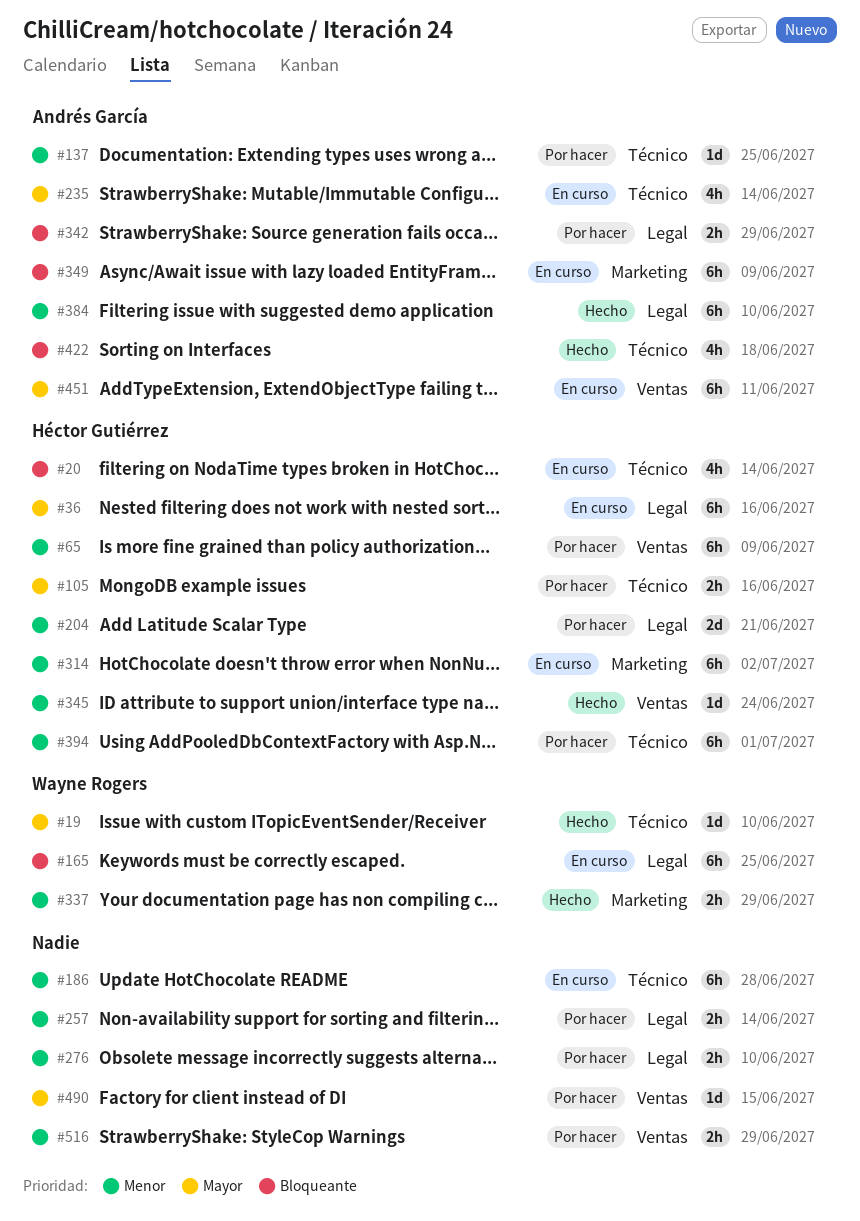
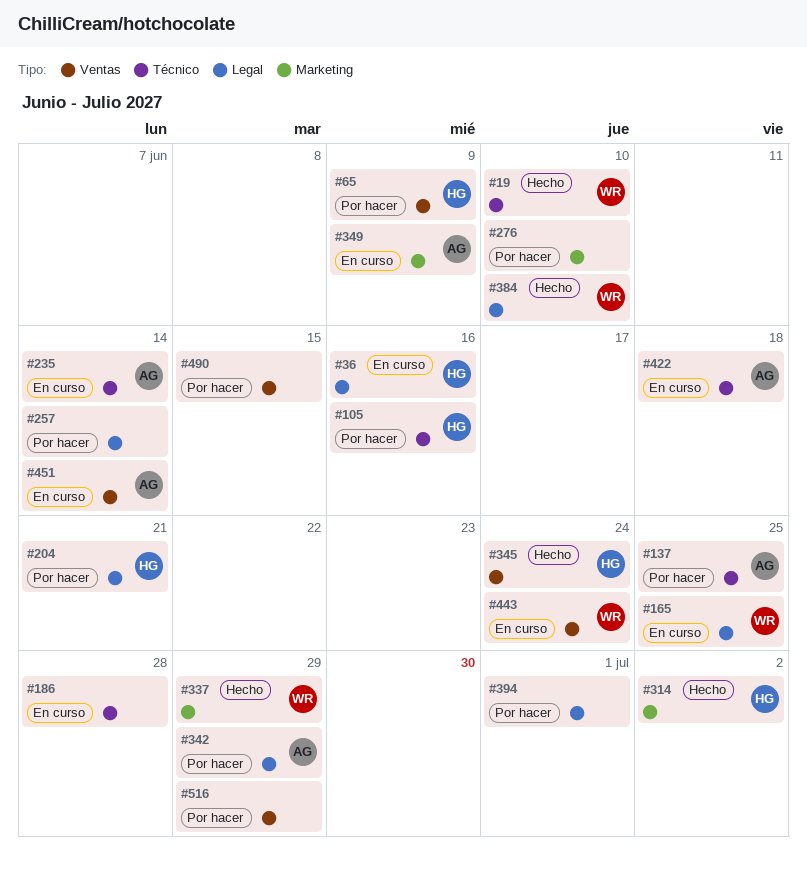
#20: present -> none
#276, label: Legal -> Marketing
#314, status: En curso -> Hecho
#384, owner: Andrés García -> Wayne Rogers
#394, owner: Héctor Gutiérrez -> none
#394, label: Técnico -> Legal
#422, status: Hecho -> En curso
#443: none -> present
#451, due: Jun 11 -> Jun 14

